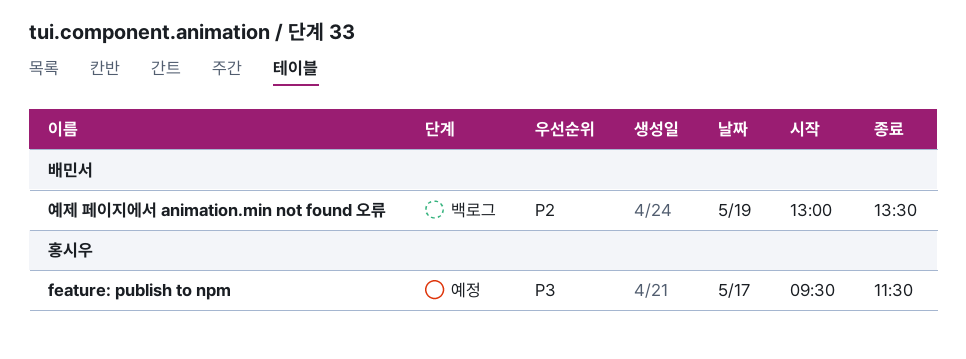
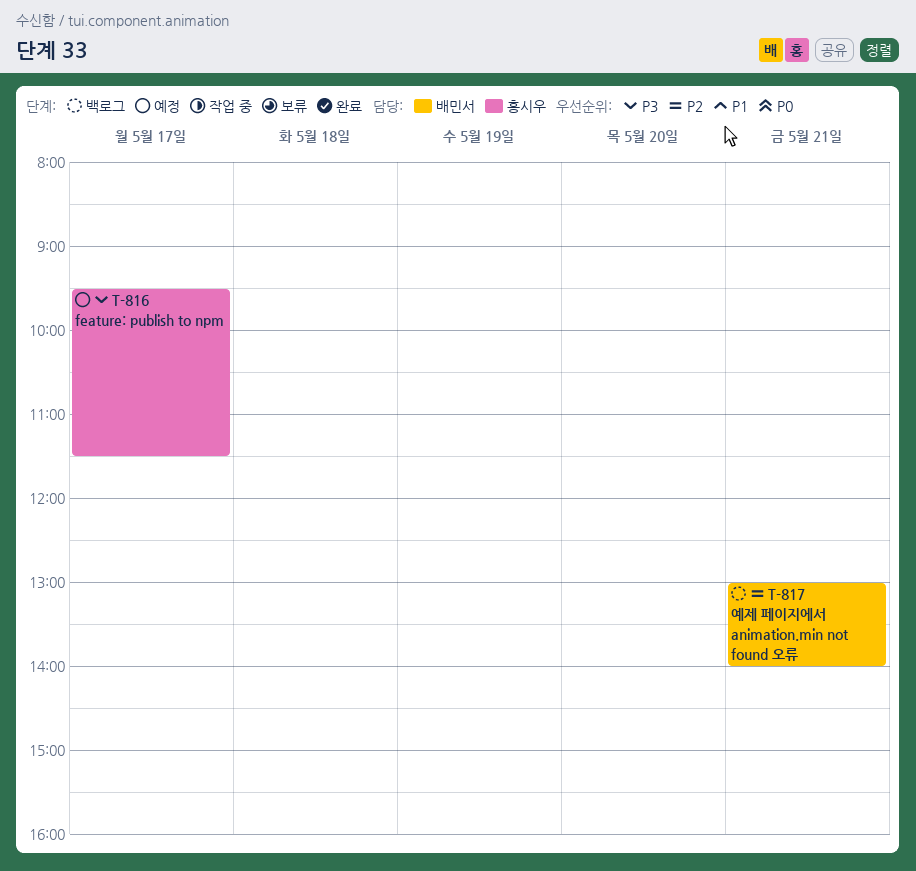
예제 페이지에서 animation.min not found 오류, day: May 19 -> May 21
예제 페이지에서 animation.min not found 오류, ends: 13:30 -> 14:00

